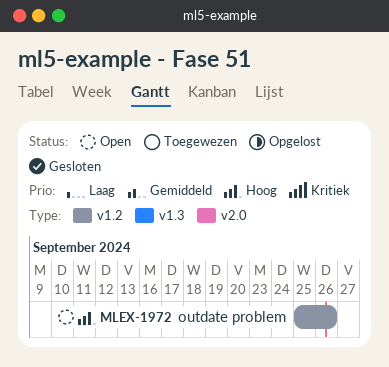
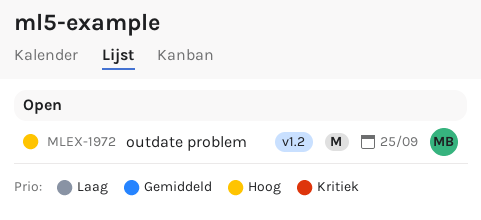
MLEX-1972, due: Sep 26 -> Sep 25

